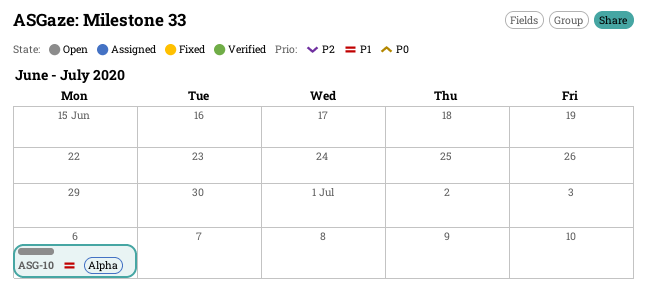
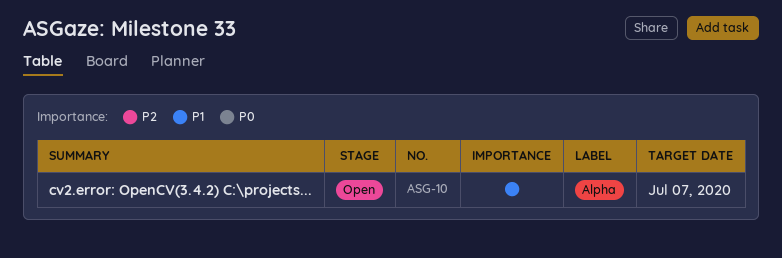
ASG-10, due: Jul 6 -> Jul 7

